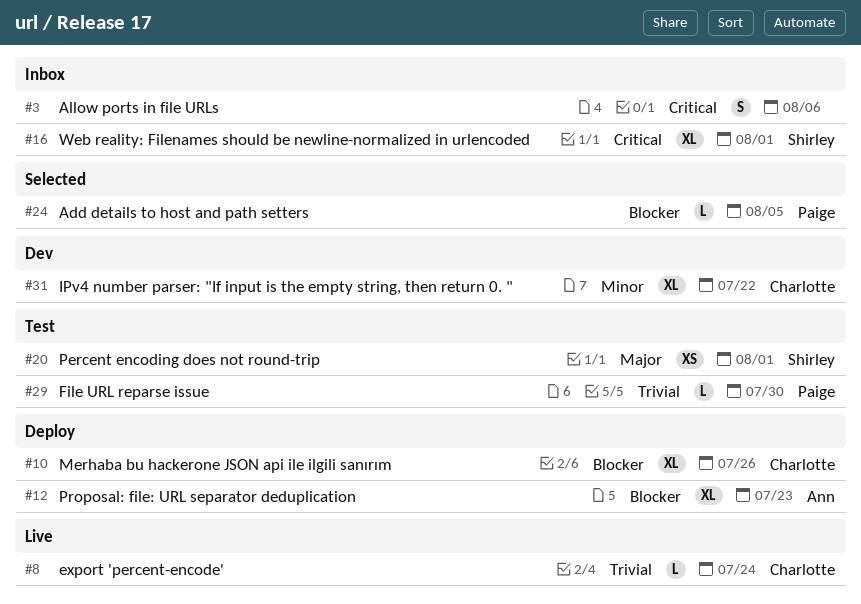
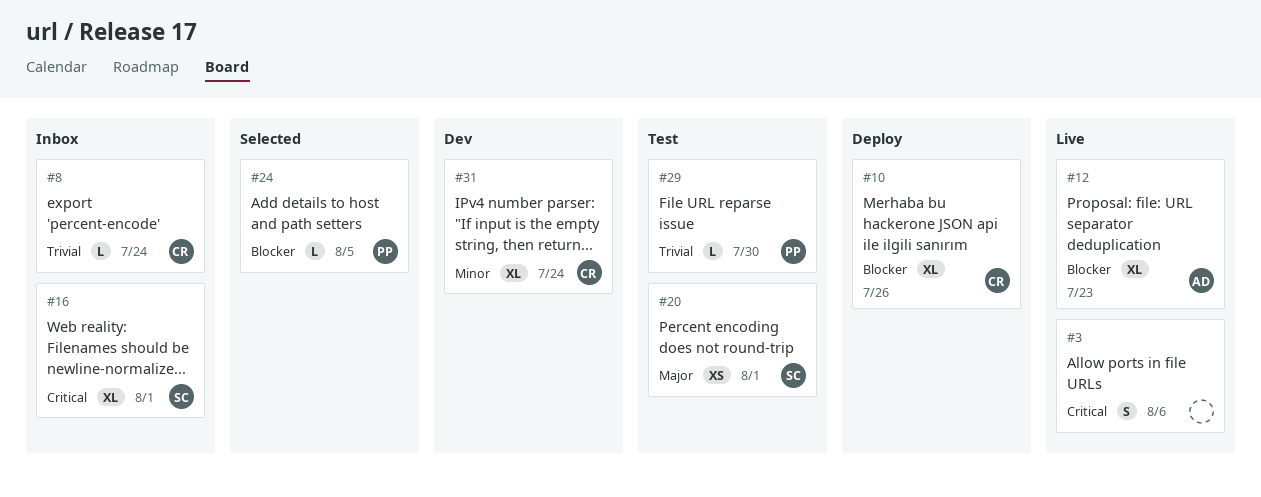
#3, status: Inbox -> Live
#8, status: Live -> Inbox
#12, status: Deploy -> Live
#31, due: Jul 22 -> Jul 24

